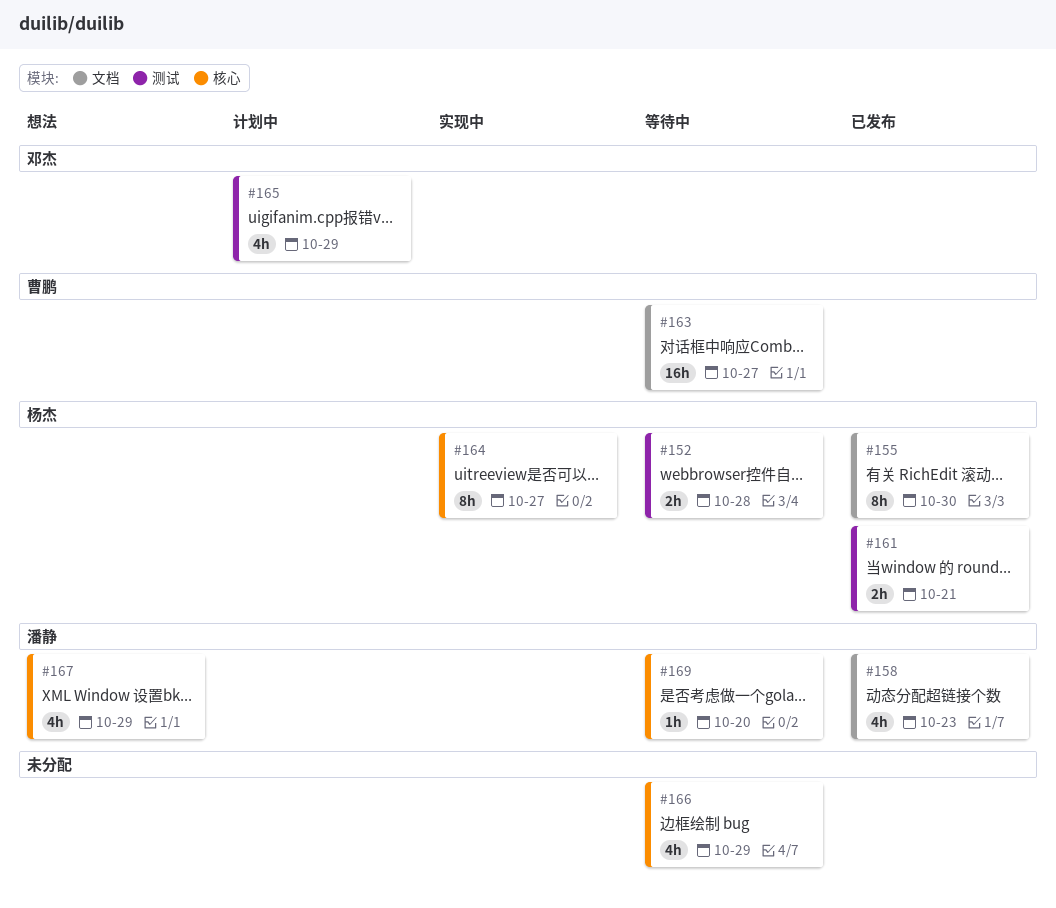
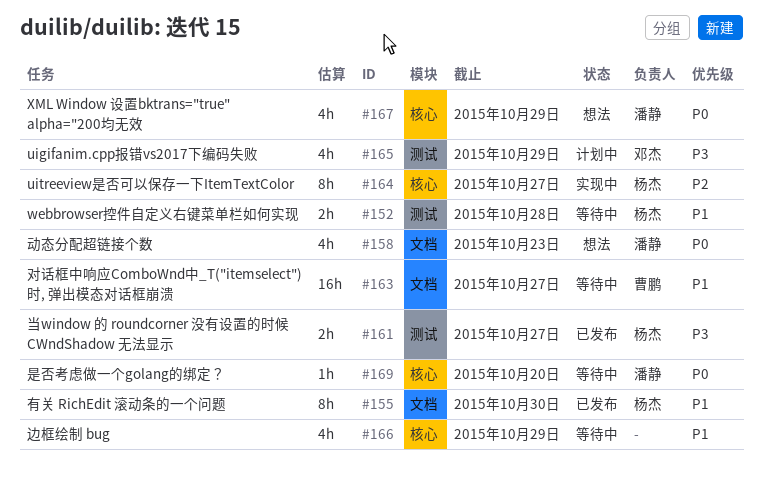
#158, status: 已发布 -> 想法
#161, due: Oct 21 -> Oct 27

